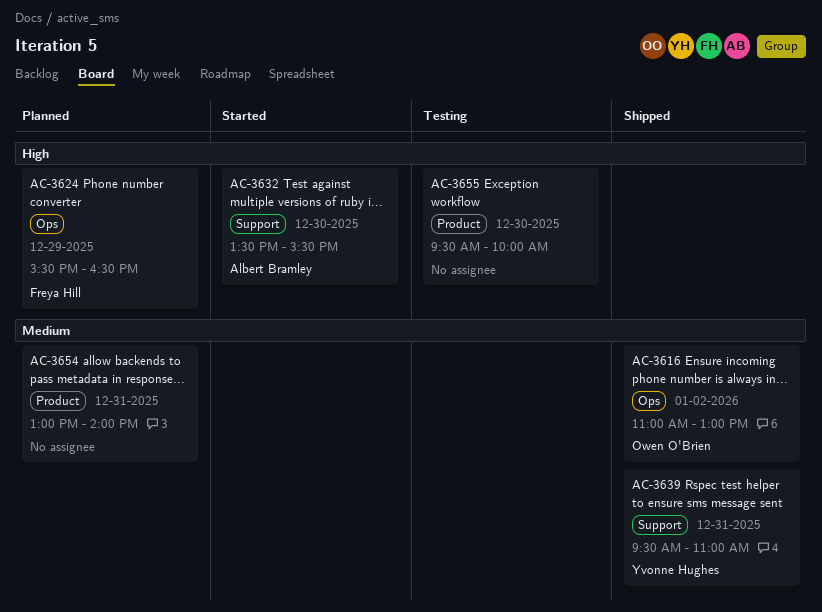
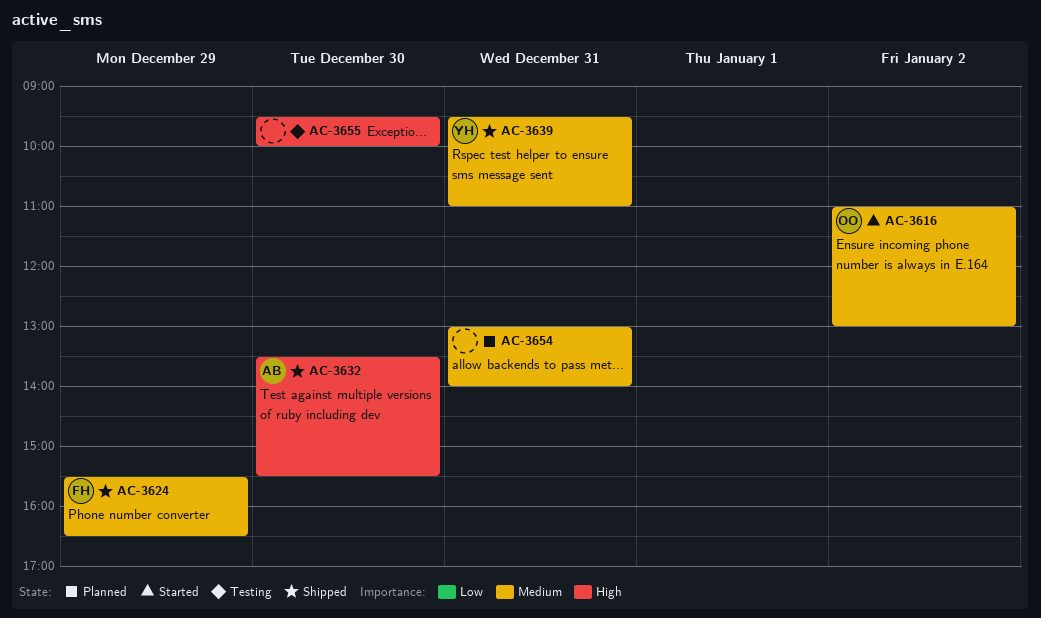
AC-3616, status: Shipped -> Started
AC-3624, status: Planned -> Shipped
AC-3624, priority: High -> Medium
AC-3632, status: Started -> Shipped

